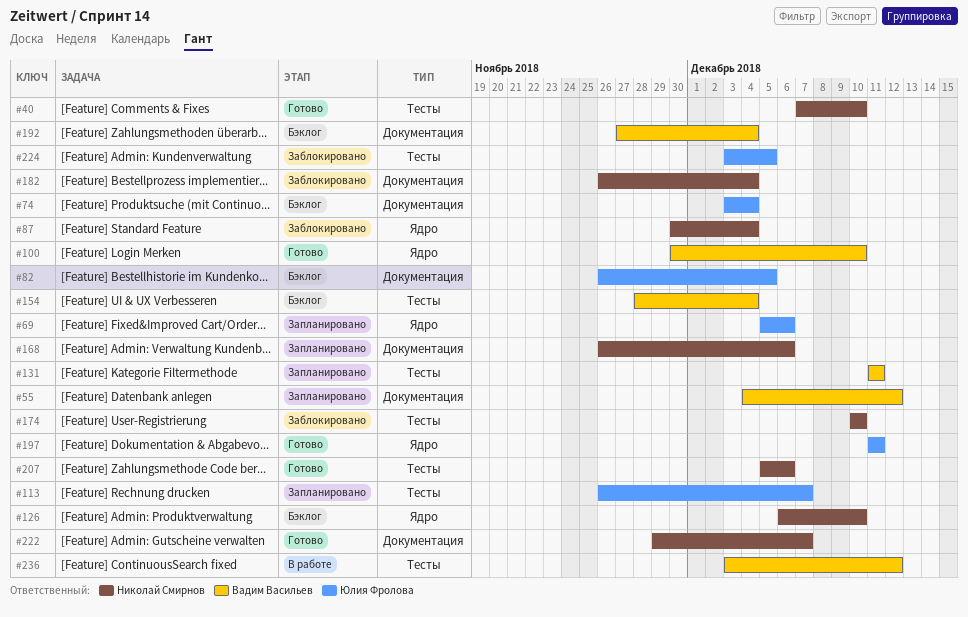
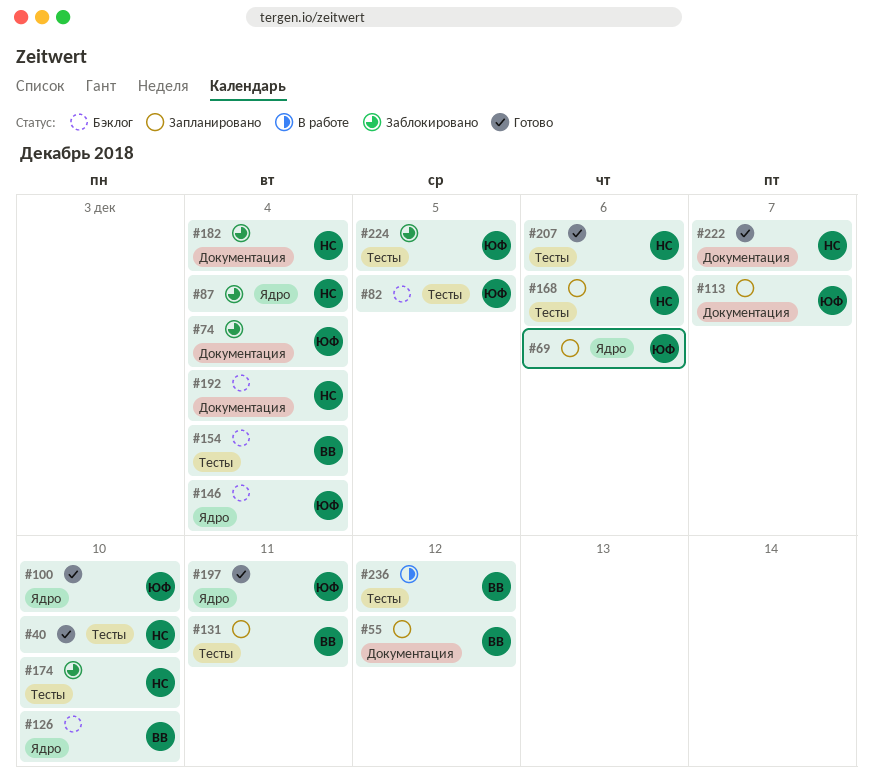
#74, status: Бэклог -> Заблокировано
#82, label: Документация -> Тесты
#100, owner: Вадим Васильев -> Юлия Фролова
#113, label: Тесты -> Документация
#126, owner: Николай Смирнов -> Вадим Васильев
#146: none -> present
#168, label: Документация -> Тесты
#192, owner: Вадим Васильев -> Николай Смирнов

